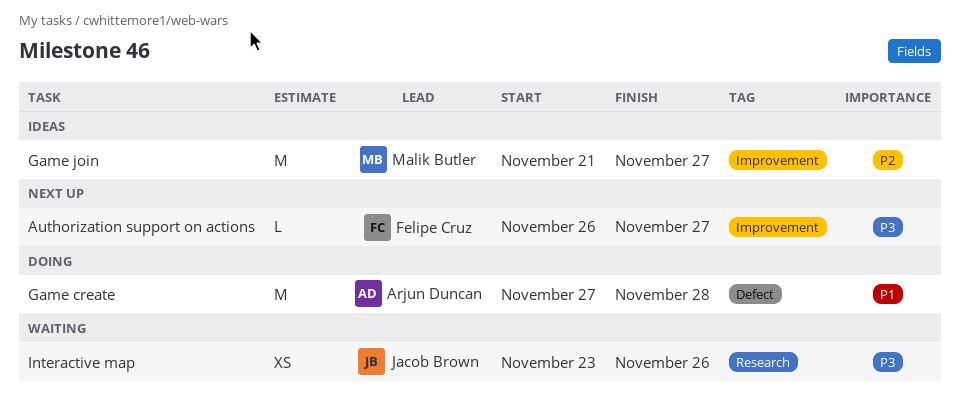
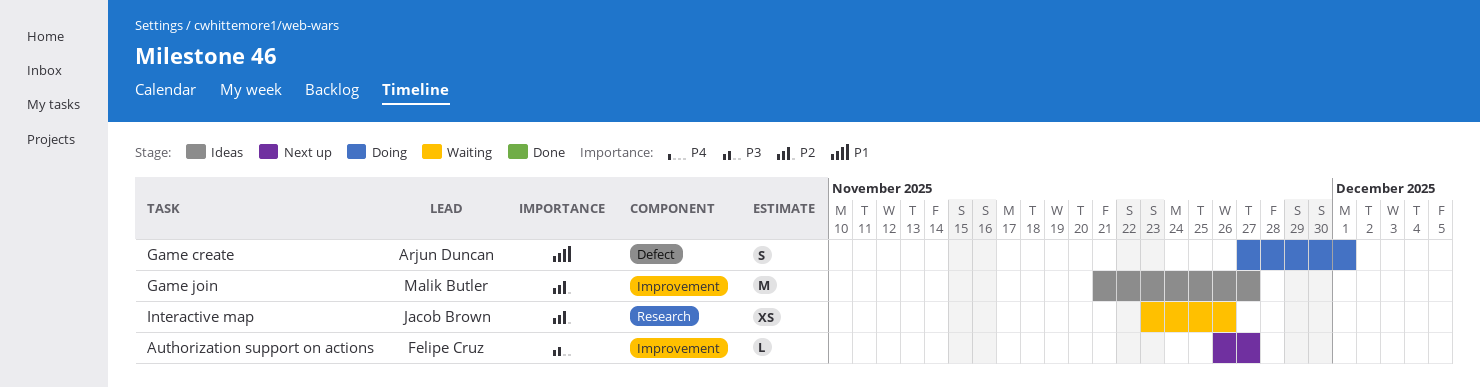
Game create, estimate: M -> S
Game create, due: Nov 28 -> Dec 1
Interactive map, priority: P3 -> P2

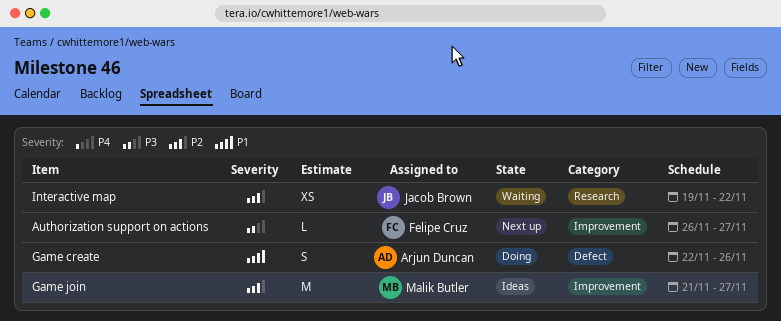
Game create, start: Nov 27 -> Nov 22
Game create, due: Dec 1 -> Nov 26
Interactive map, start: Nov 23 -> Nov 19
Interactive map, due: Nov 26 -> Nov 22

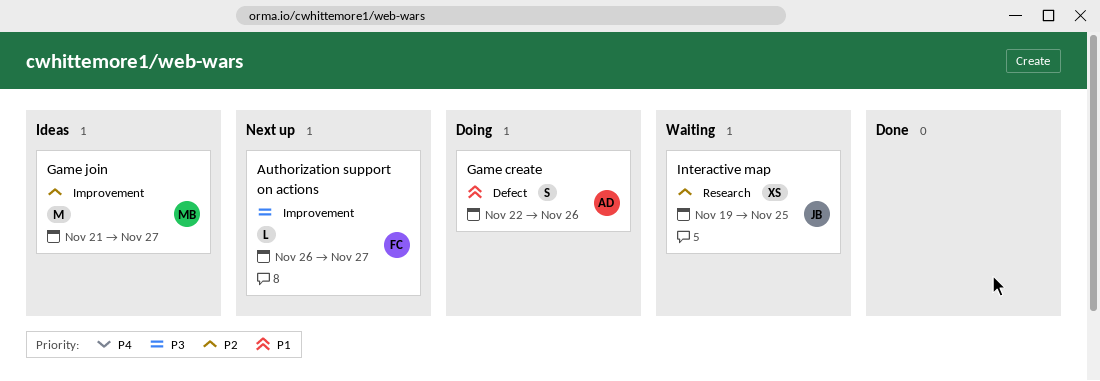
Interactive map, due: Nov 22 -> Nov 25

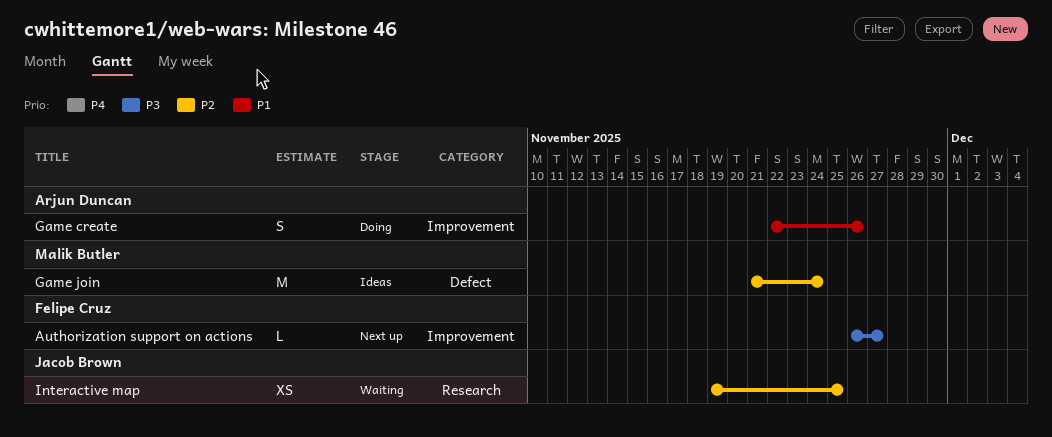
Game create, label: Defect -> Improvement
Game join, label: Improvement -> Defect
Game join, due: Nov 27 -> Nov 24

